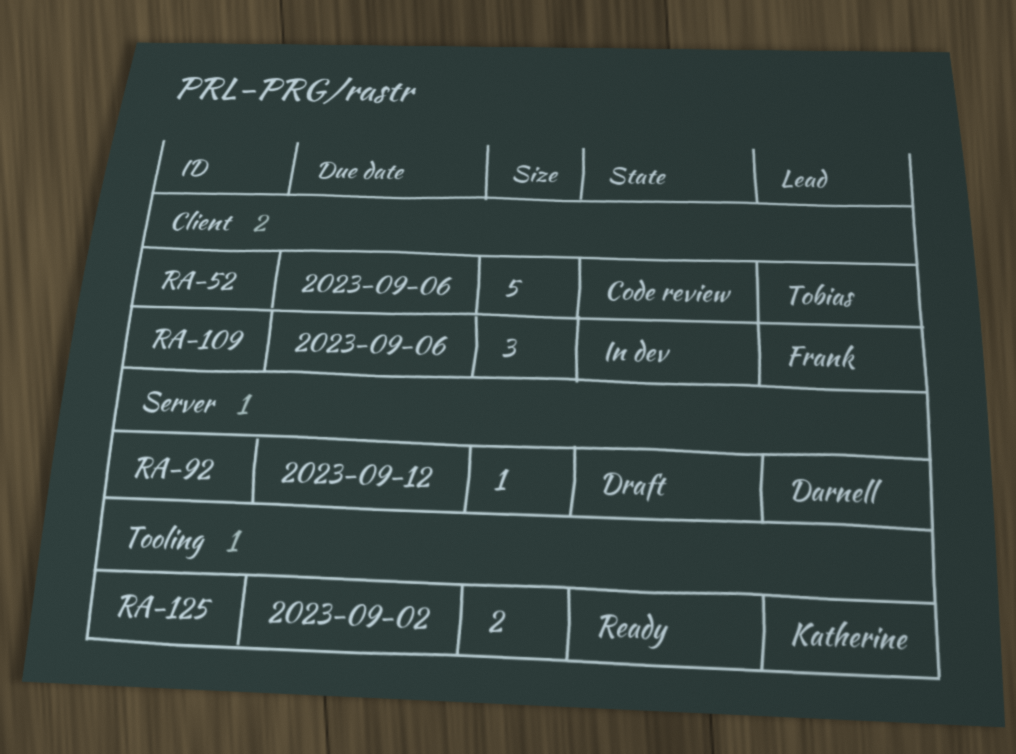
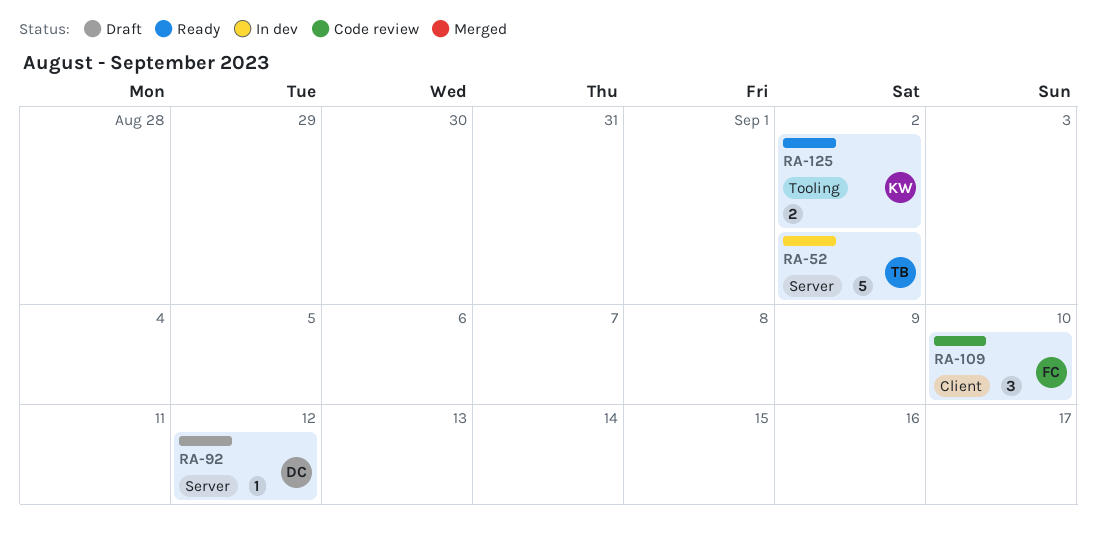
RA-52, status: Code review -> In dev
RA-52, label: Client -> Server
RA-52, due: Sep 6 -> Sep 2
RA-109, status: In dev -> Code review
RA-109, due: Sep 6 -> Sep 10

